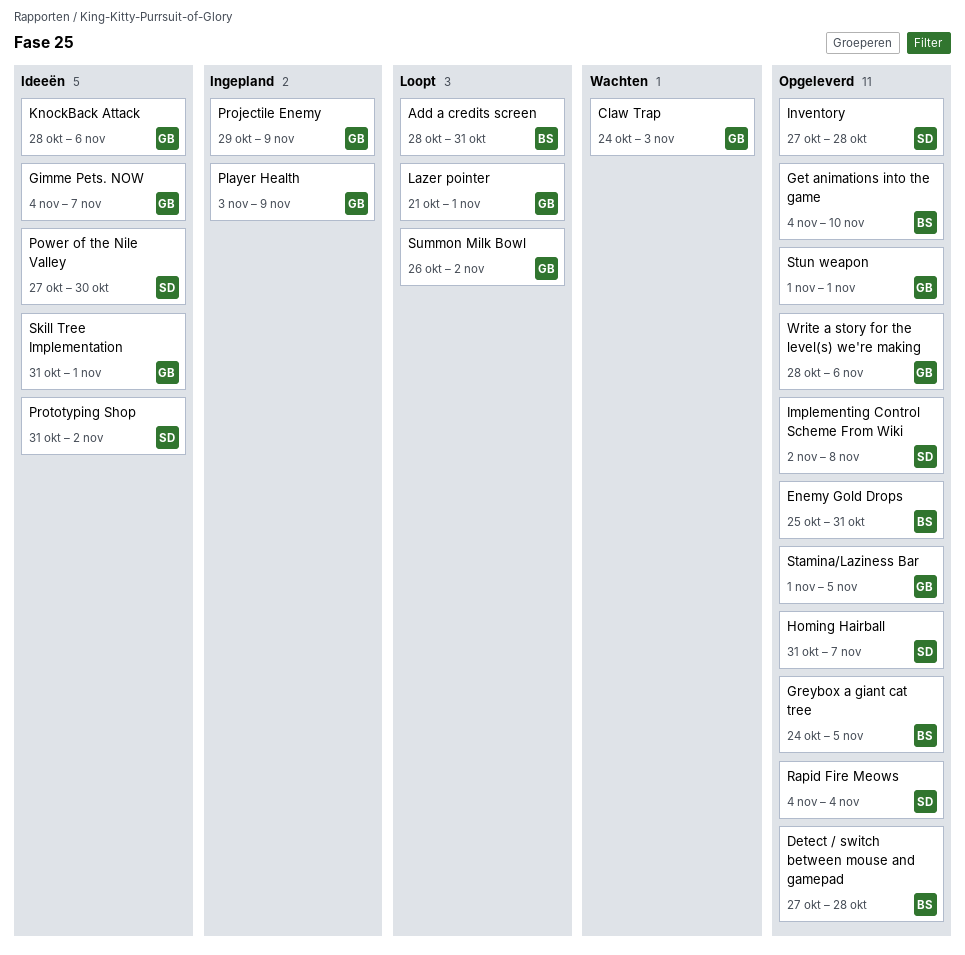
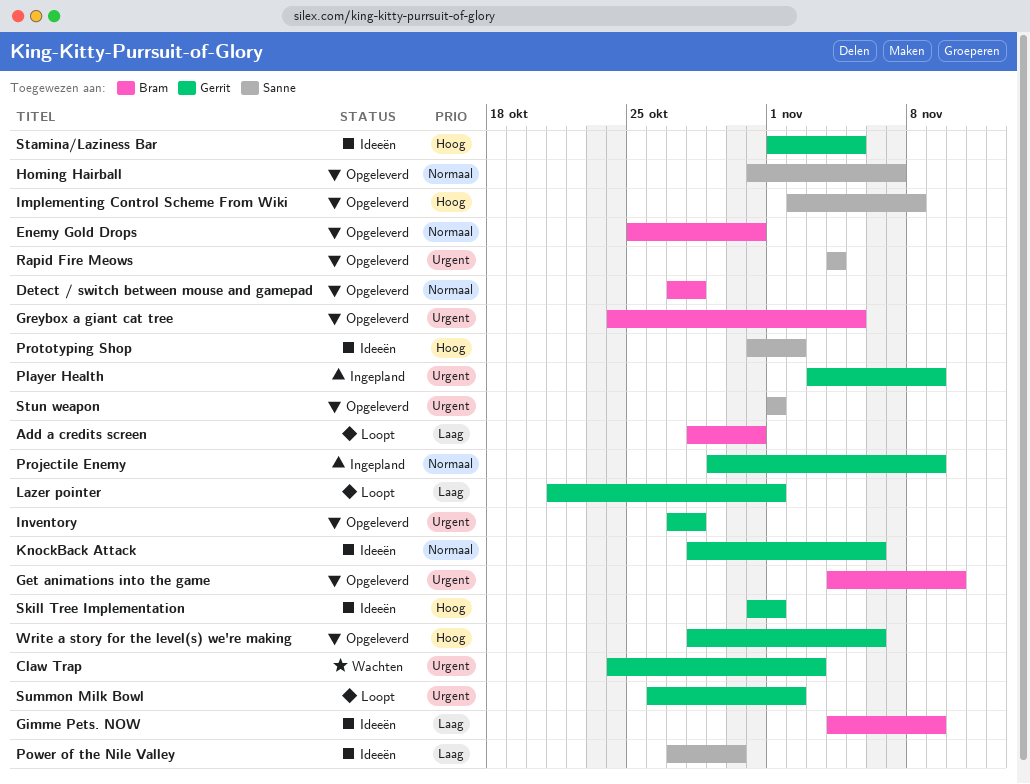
Gimme Pets. NOW, owner: Gerrit -> Bram
Gimme Pets. NOW, due: Nov 7 -> Nov 9
Inventory, owner: Sanne -> Gerrit
Stamina/Laziness Bar, status: Opgeleverd -> Ideeën
Stun weapon, owner: Gerrit -> Sanne

